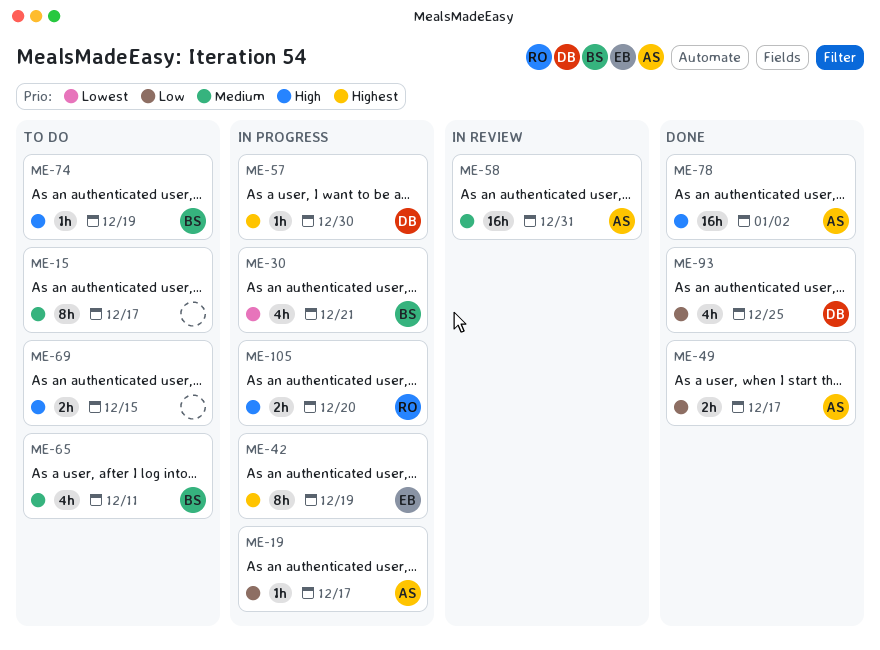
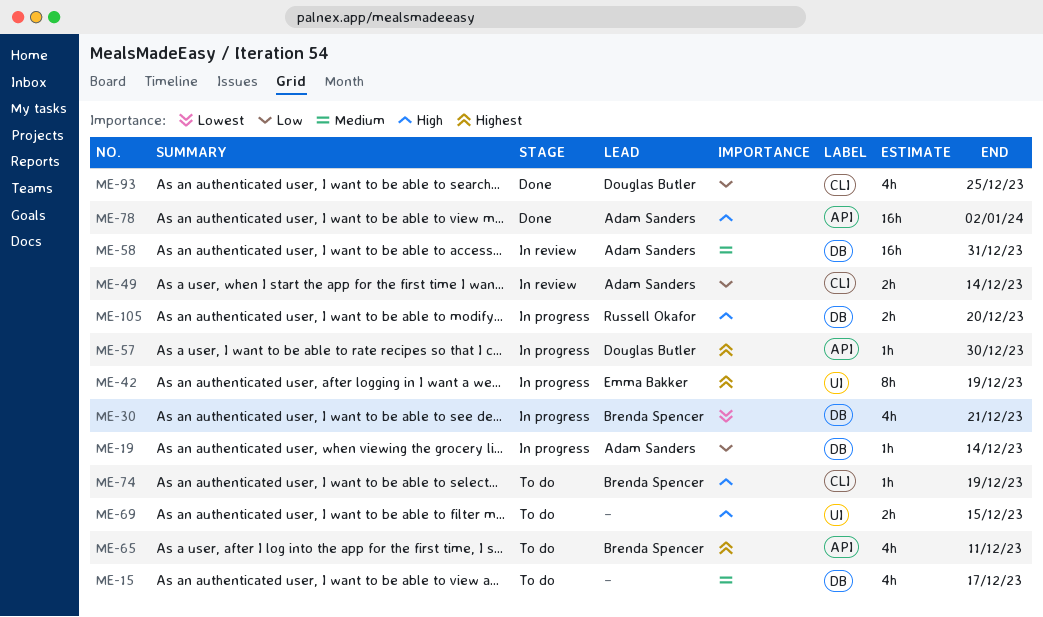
ME-15, estimate: 8h -> 4h
ME-19, due: Dec 17 -> Dec 14
ME-49, status: Done -> In review
ME-49, due: Dec 17 -> Dec 14
ME-65, priority: Medium -> Highest

